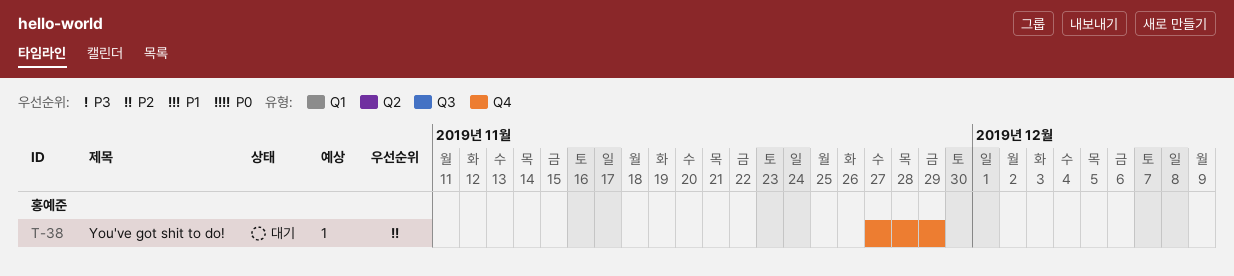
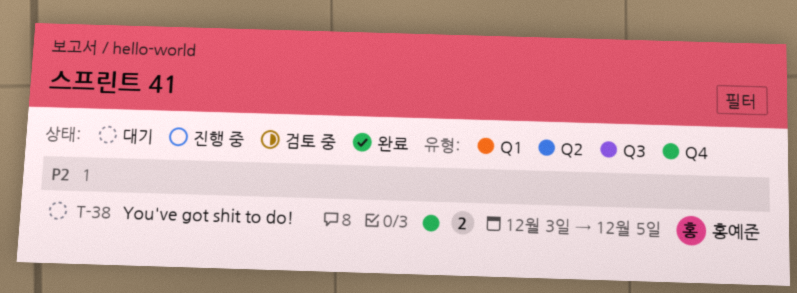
T-38, estimate: 1 -> 2
T-38, start: Nov 27 -> Dec 3
T-38, due: Nov 29 -> Dec 5

